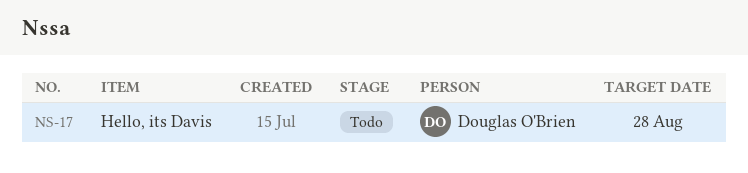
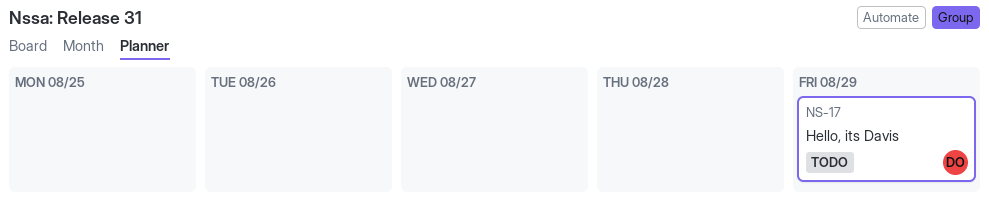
NS-17, due: Aug 28 -> Aug 29

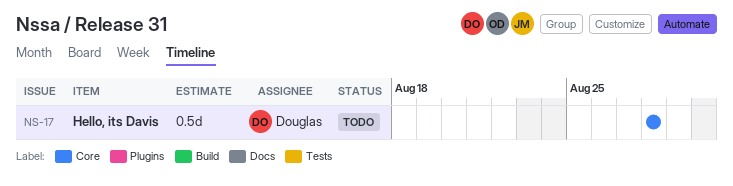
NS-17, due: Aug 29 -> Aug 28

